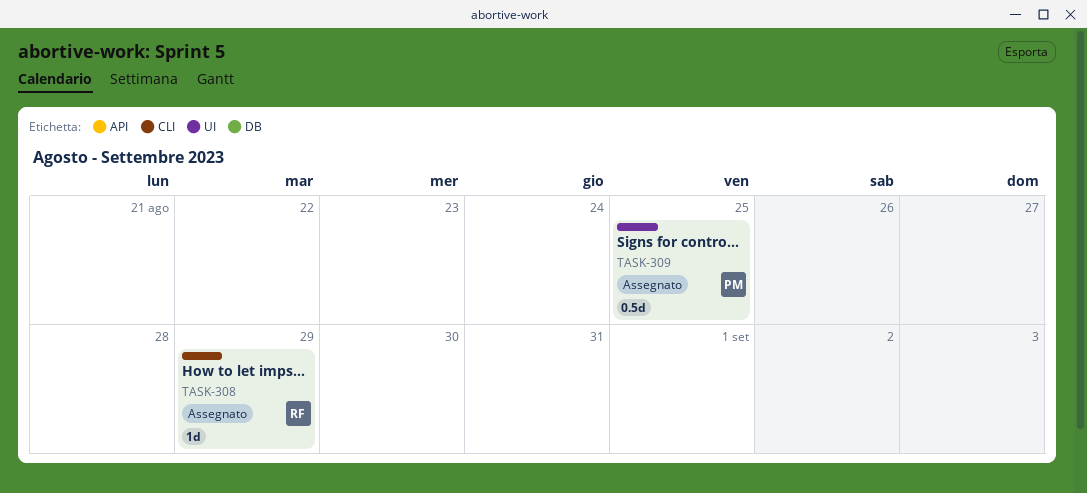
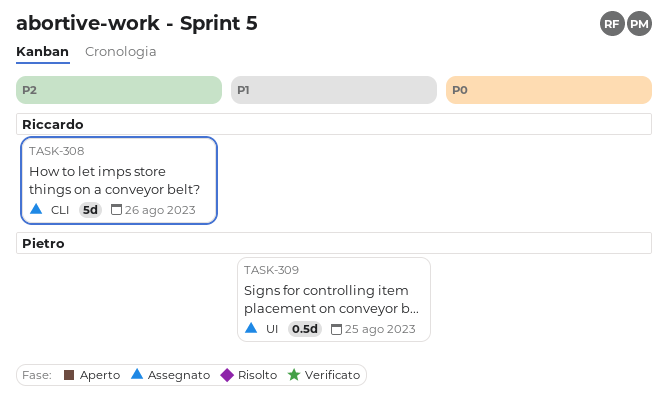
TASK-308, estimate: 1d -> 5d
TASK-308, due: Aug 29 -> Aug 26

